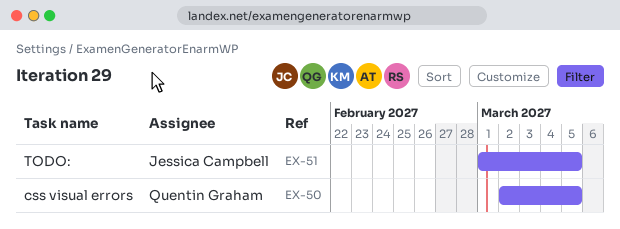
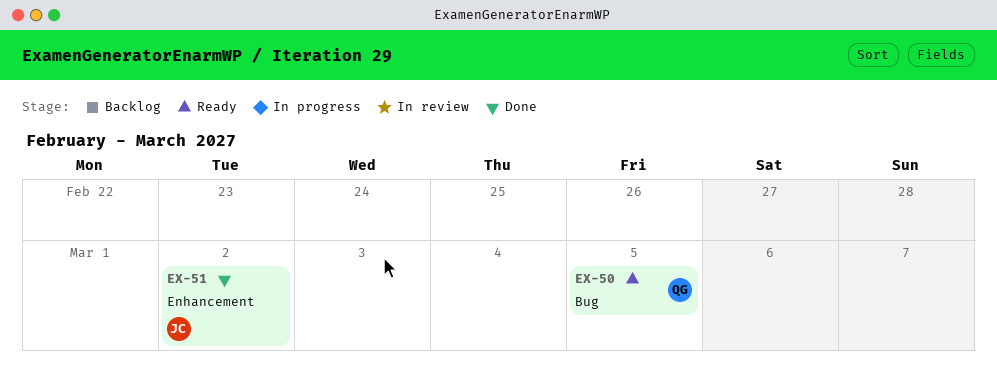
EX-51, due: Mar 5 -> Mar 2

